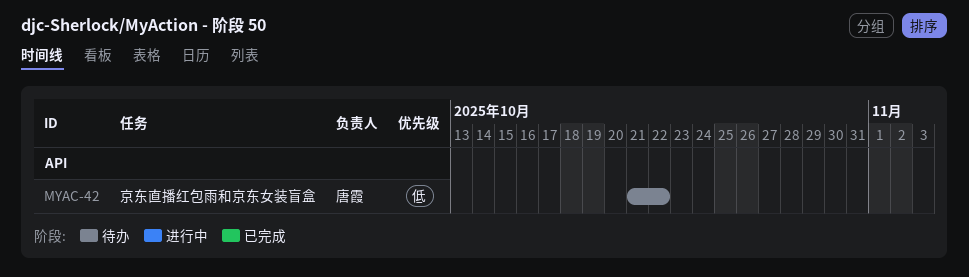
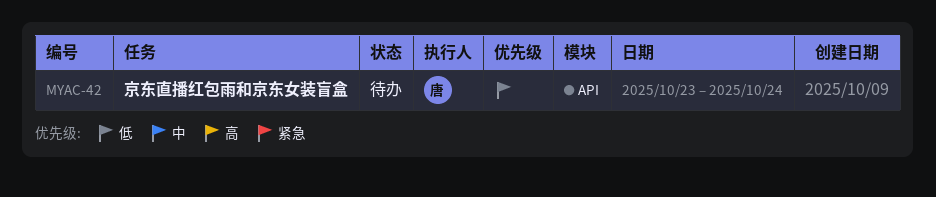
MYAC-42, start: Oct 21 -> Oct 23
MYAC-42, due: Oct 22 -> Oct 24

